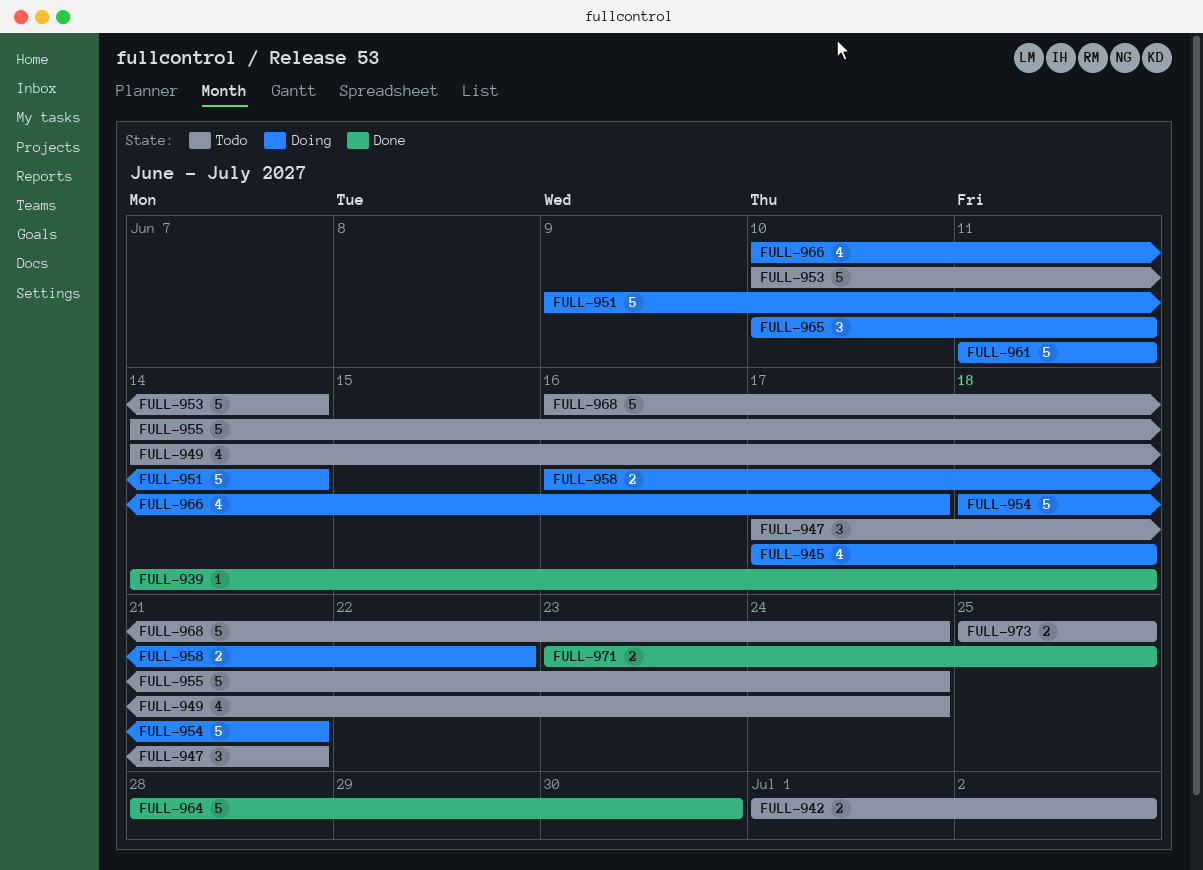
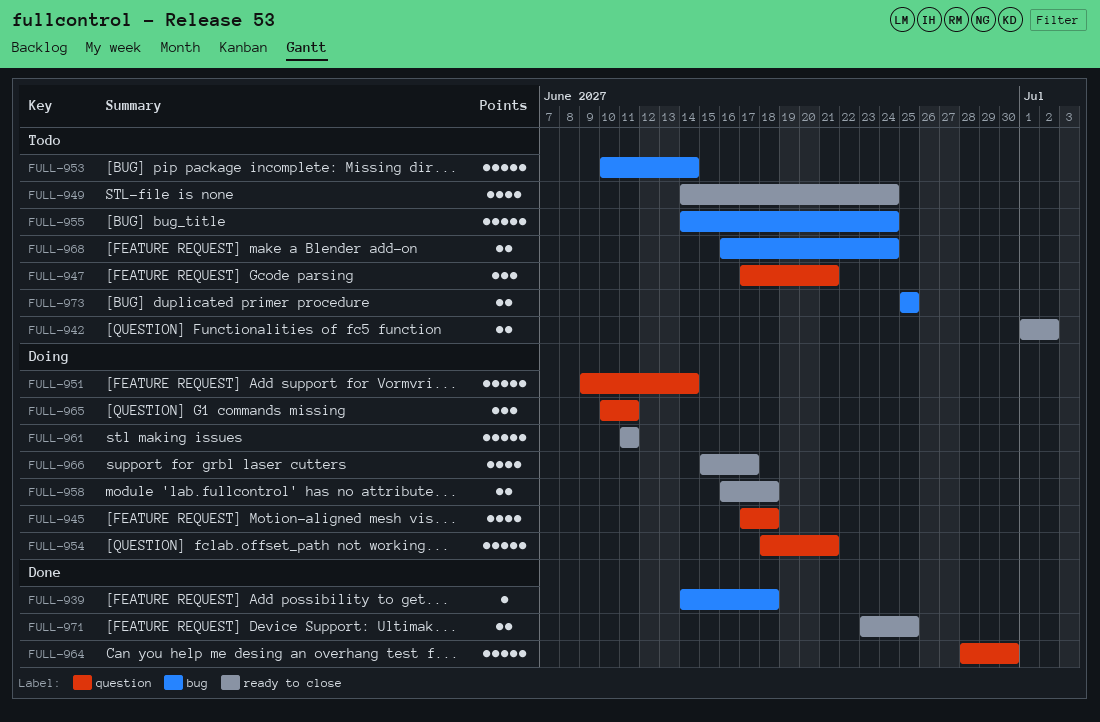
FULL-958, due: Jun 22 -> Jun 18
FULL-966, start: Jun 10 -> Jun 15
FULL-968, estimate: 5 -> 2

